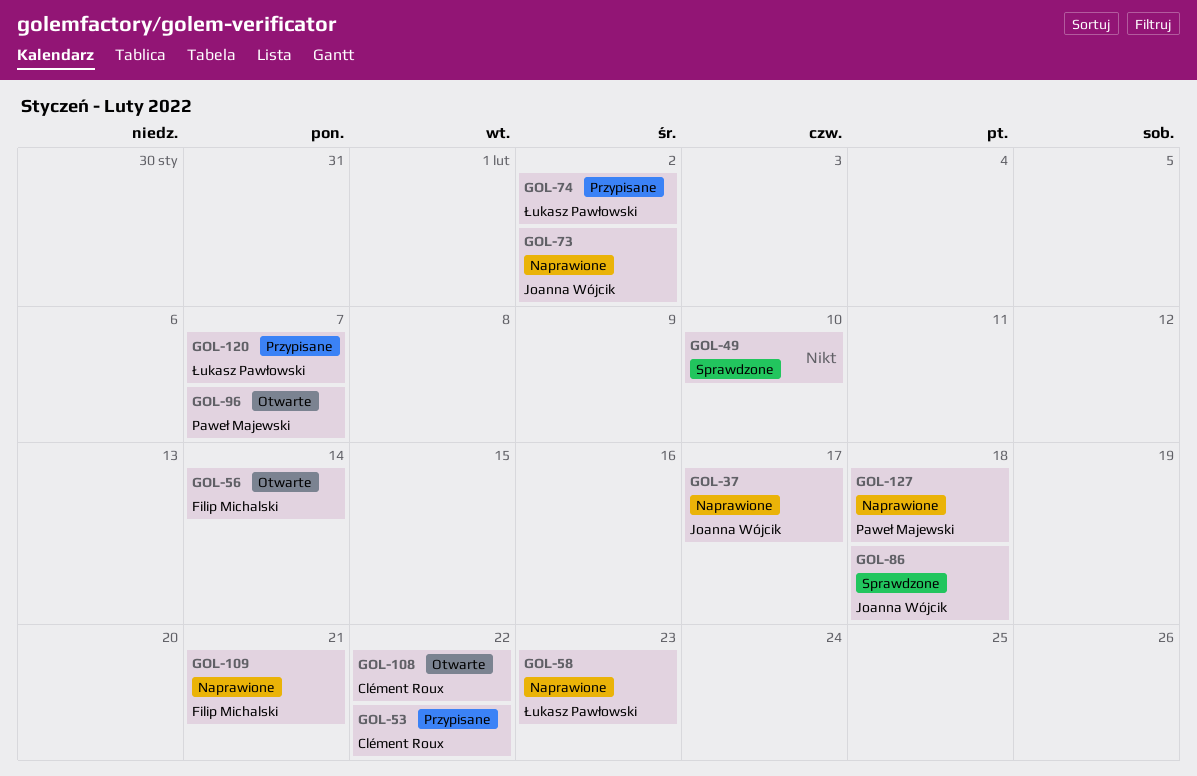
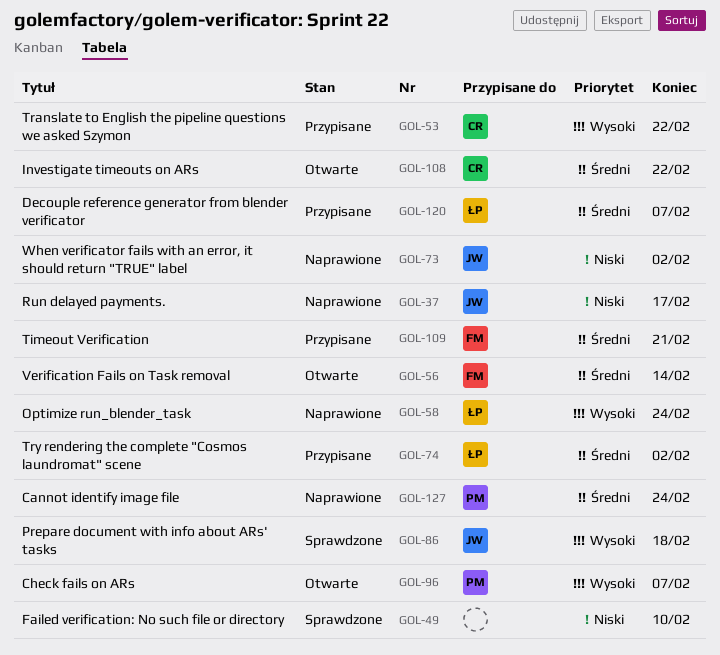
GOL-58, due: Feb 23 -> Feb 24
GOL-109, status: Naprawione -> Przypisane
GOL-127, due: Feb 18 -> Feb 24

